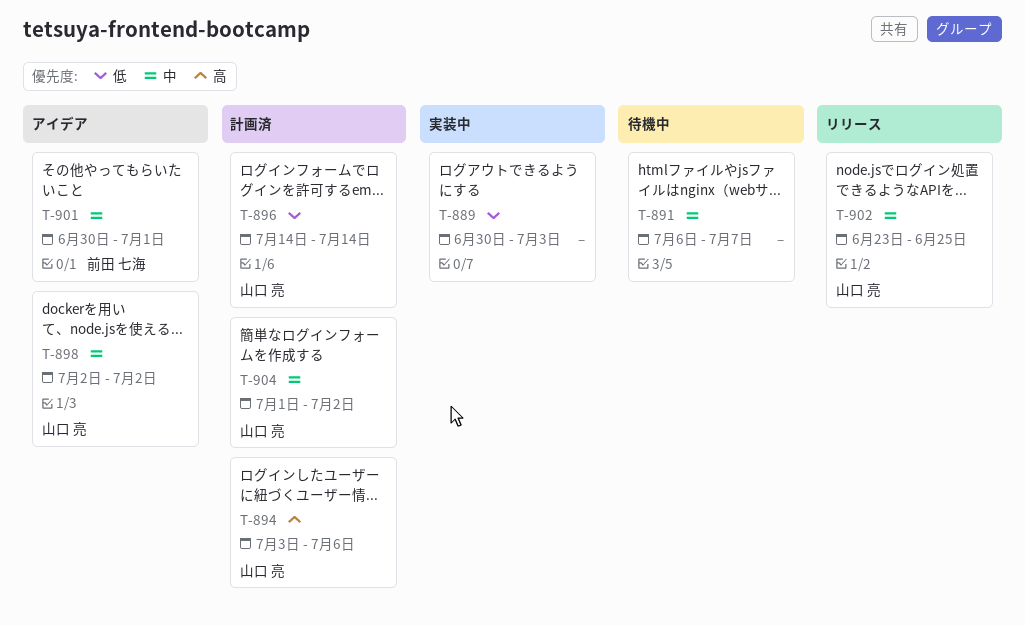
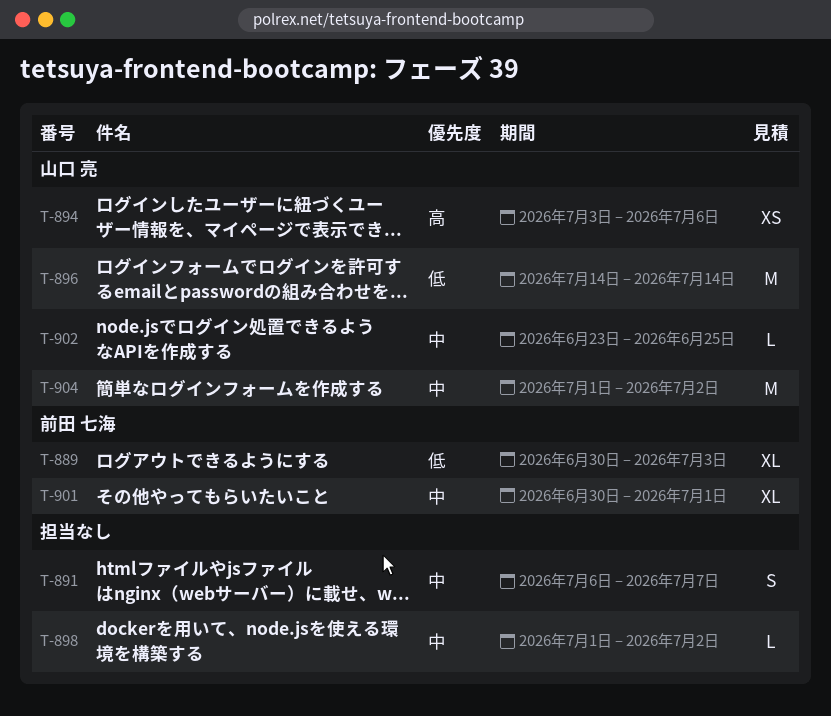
T-889, owner: none -> 前田 七海
T-898, owner: 山口 亮 -> none
T-898, start: Jul 2 -> Jul 1

